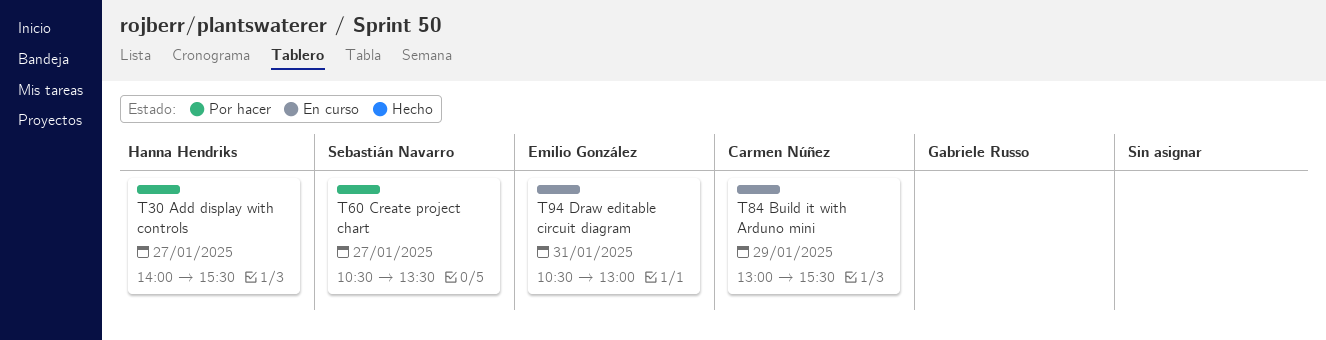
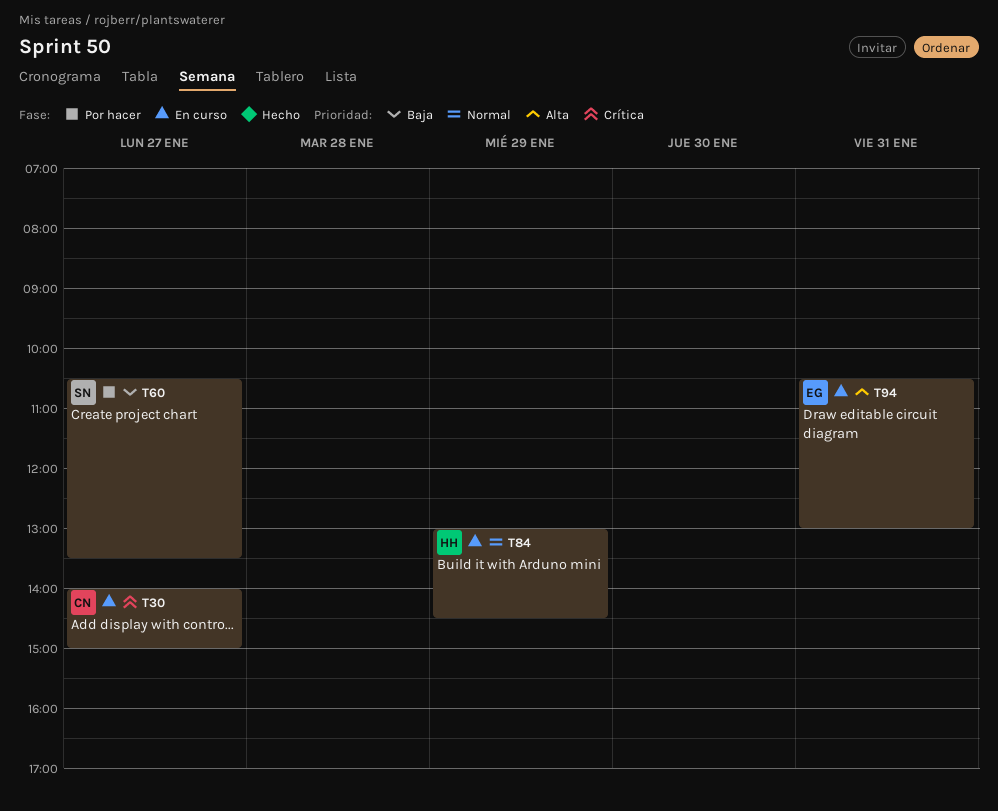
T30, status: Por hacer -> En curso
T30, owner: Hanna Hendriks -> Carmen Núñez
T30, ends: 15:30 -> 15:00
T84, owner: Carmen Núñez -> Hanna Hendriks
T84, ends: 15:30 -> 14:30

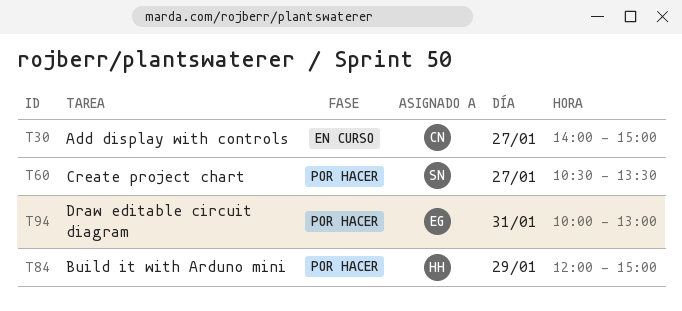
T84, status: En curso -> Por hacer
T84, begins: 13:00 -> 12:00
T84, ends: 14:30 -> 15:00
T94, status: En curso -> Por hacer
T94, begins: 10:30 -> 10:00

